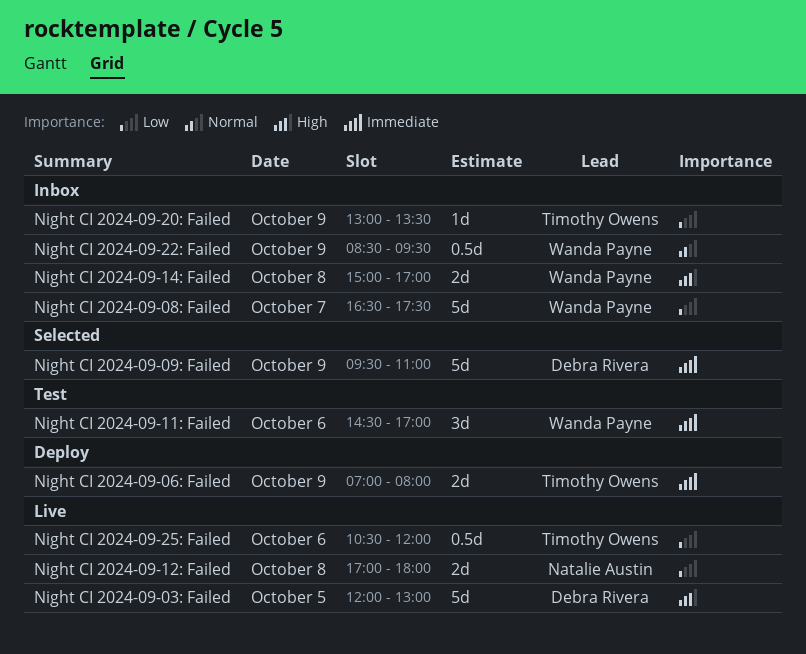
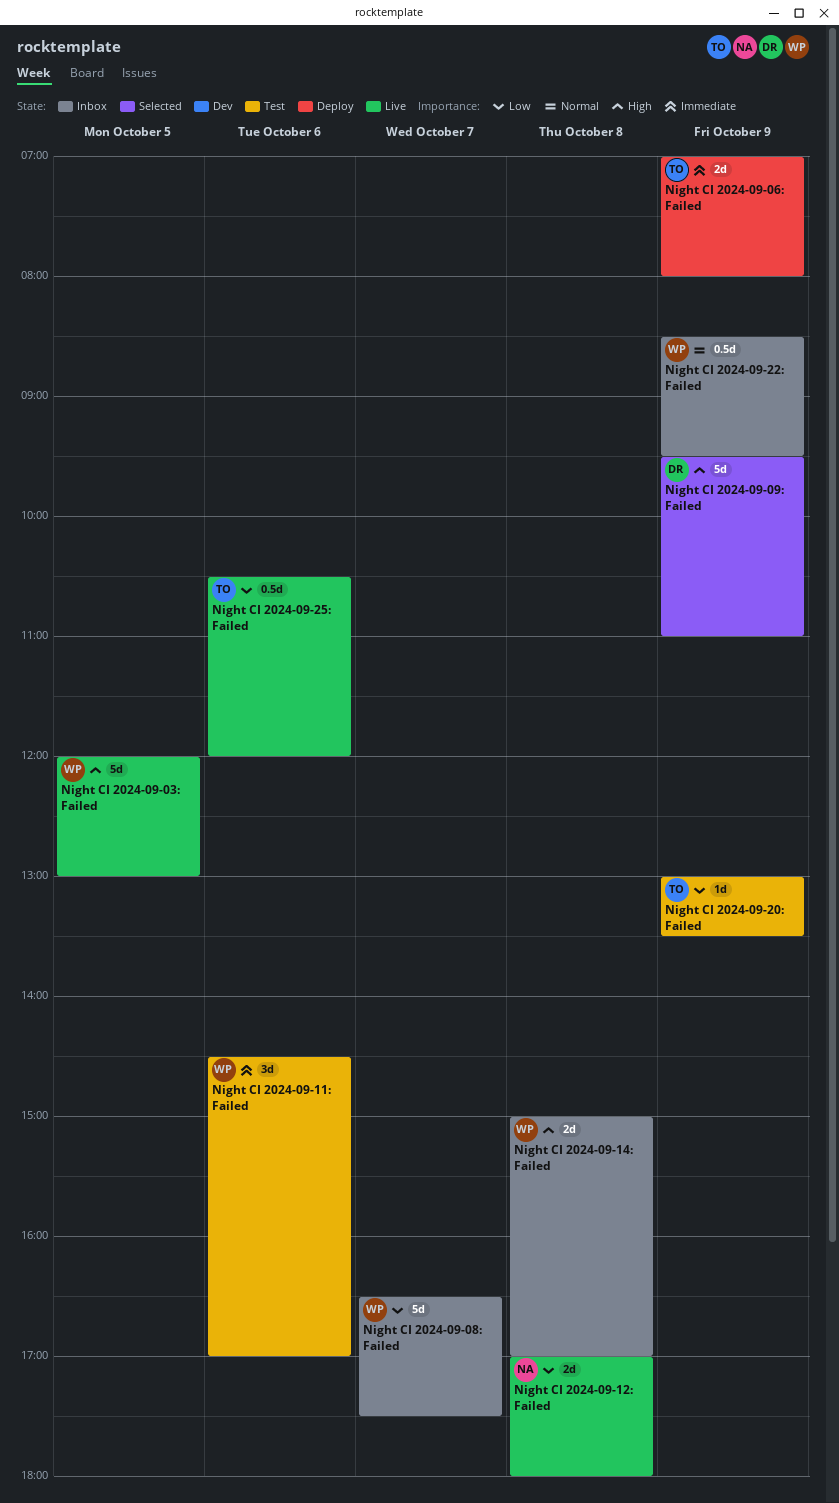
Night CI 2024-09-03: Failed, owner: Debra Rivera -> Wanda Payne
Night CI 2024-09-09: Failed, priority: Immediate -> High
Night CI 2024-09-20: Failed, status: Inbox -> Test

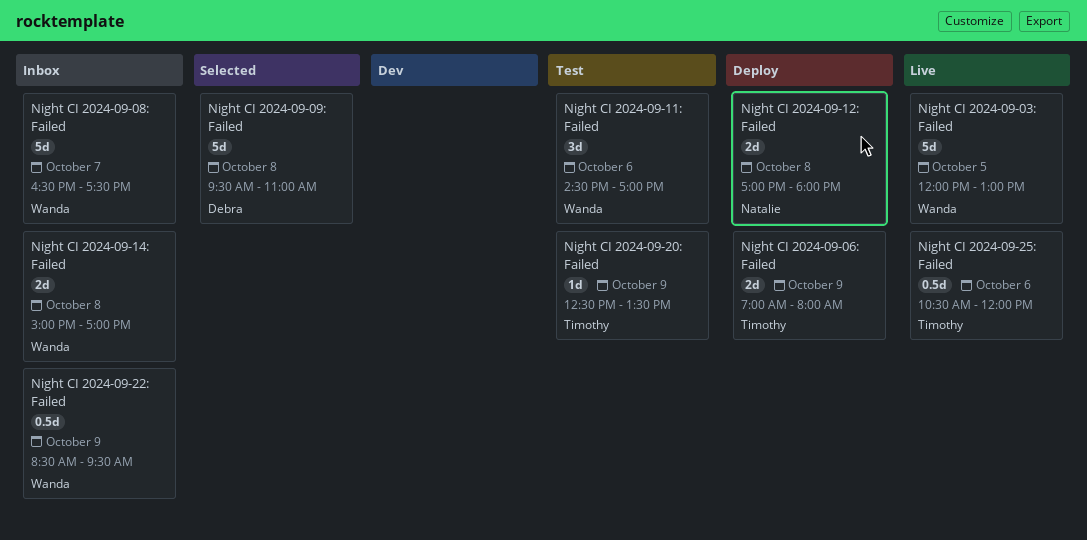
Night CI 2024-09-09: Failed, day: Oct 9 -> Oct 8
Night CI 2024-09-12: Failed, status: Live -> Deploy
Night CI 2024-09-20: Failed, begins: 13:00 -> 12:30

